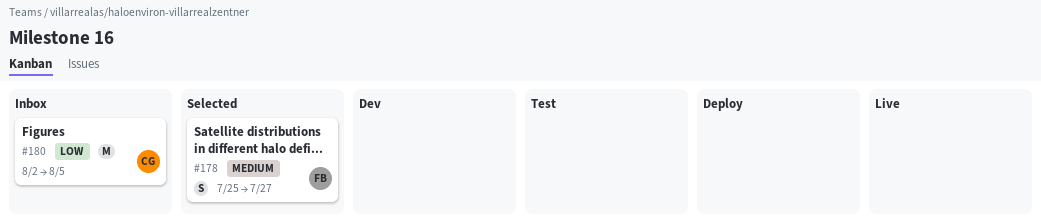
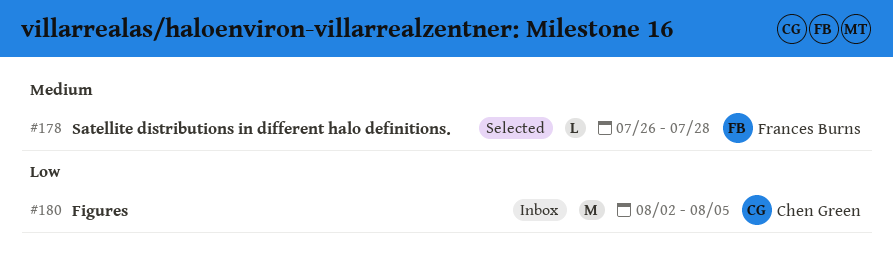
#178, estimate: S -> L
#178, start: Jul 25 -> Jul 26
#178, due: Jul 27 -> Jul 28

